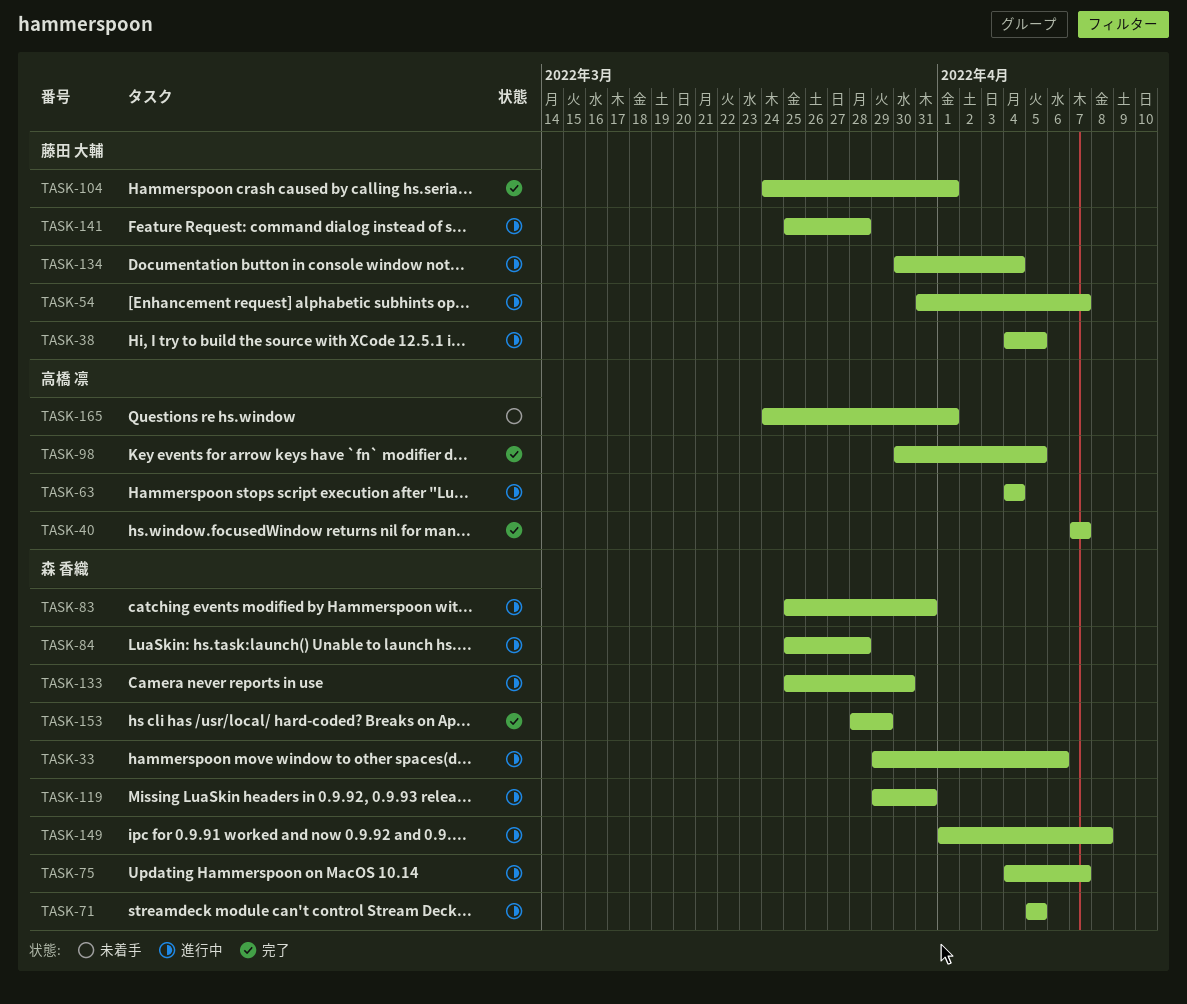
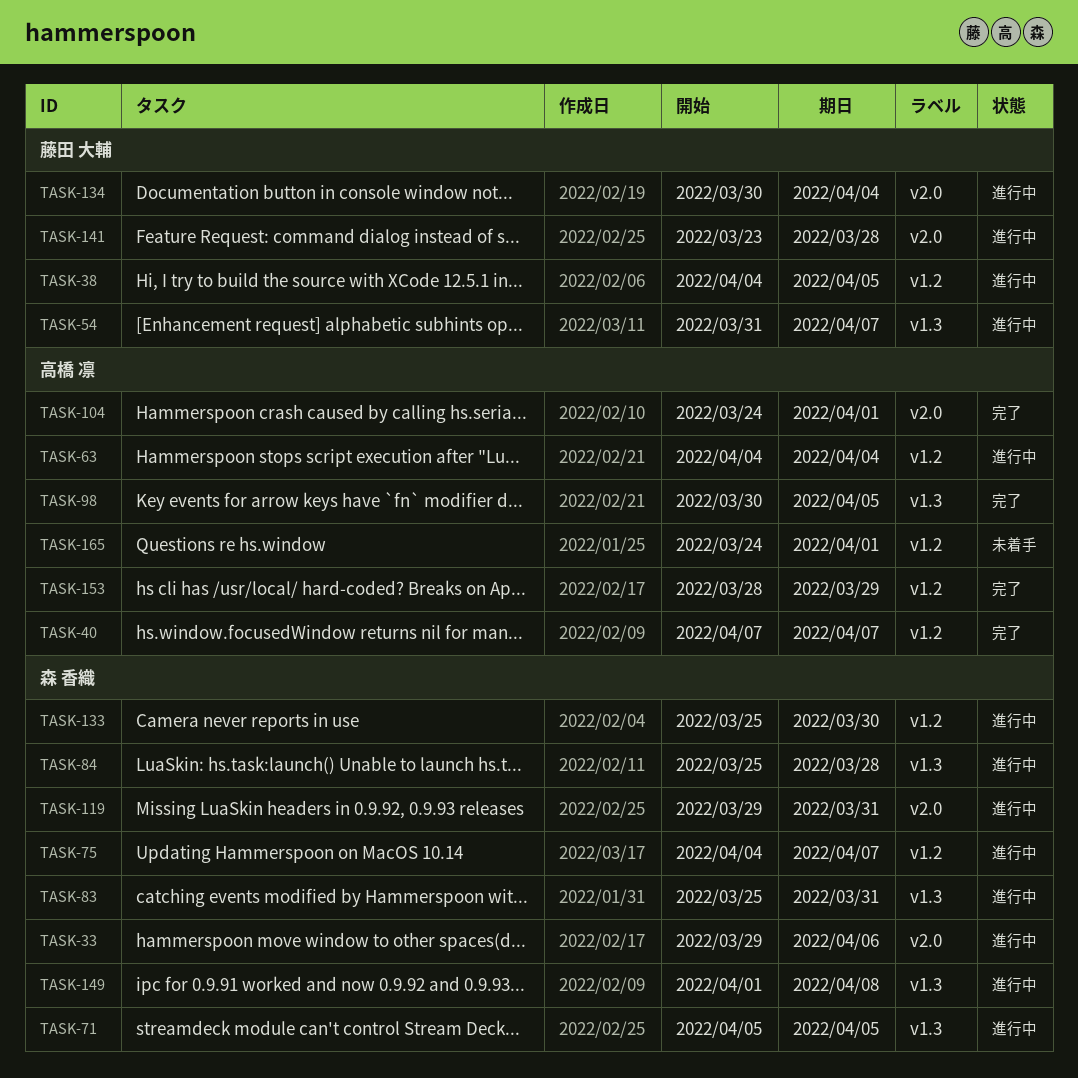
TASK-104, owner: 藤田 大輔 -> 高橋 凛
TASK-141, start: Mar 25 -> Mar 23
TASK-153, owner: 森 香織 -> 高橋 凛

